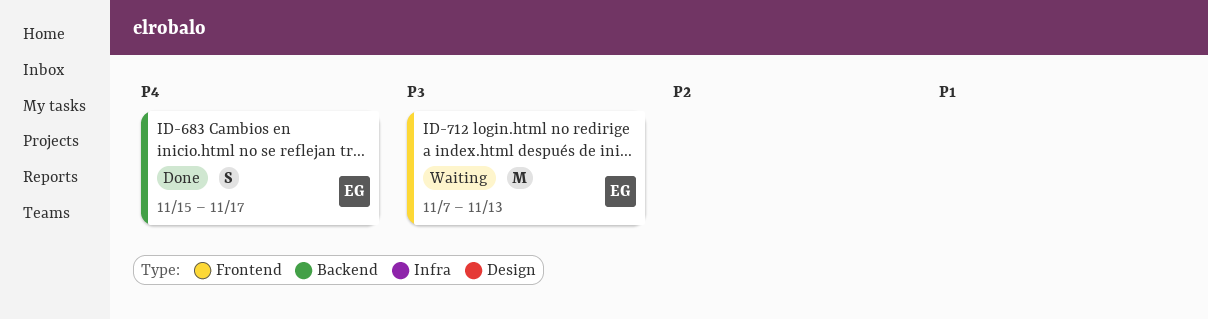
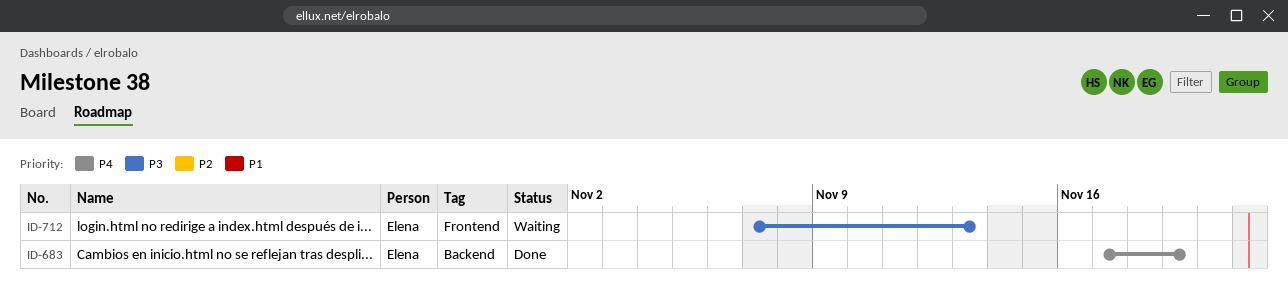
ID-683, start: Nov 15 -> Nov 17
ID-683, due: Nov 17 -> Nov 19

